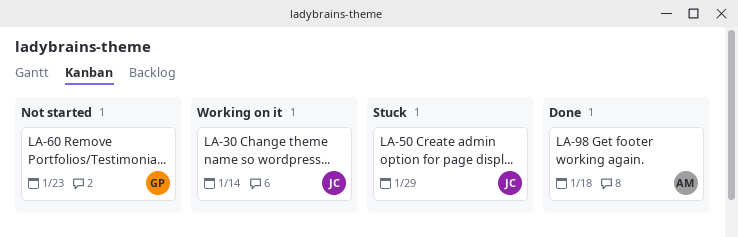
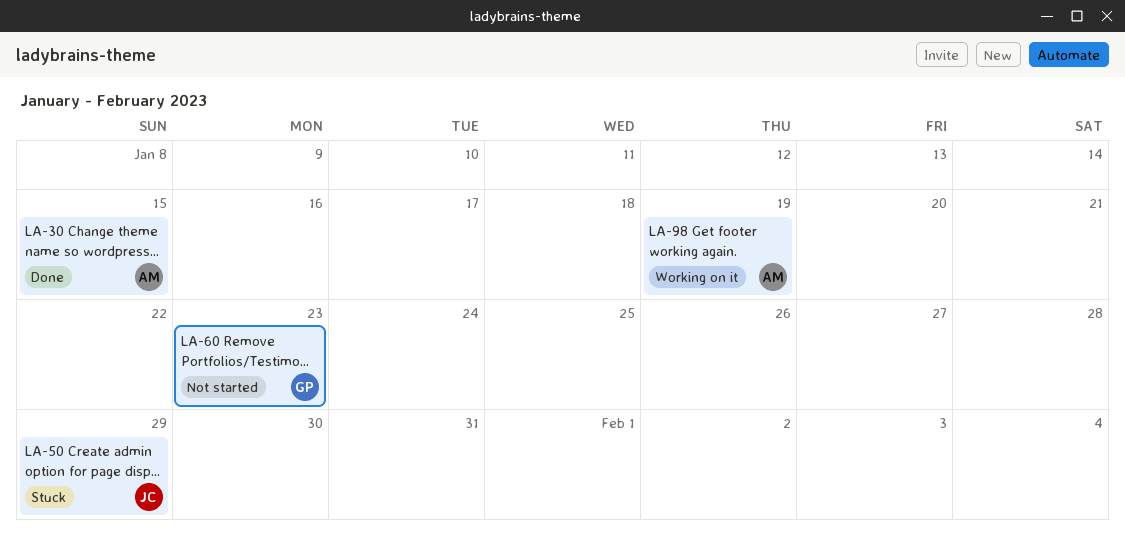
LA-30, status: Working on it -> Done
LA-30, owner: JC -> AM
LA-30, due: Jan 14 -> Jan 15
LA-98, status: Done -> Working on it
LA-98, due: Jan 18 -> Jan 19

